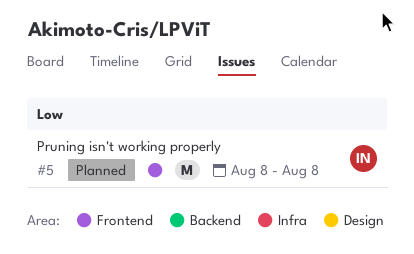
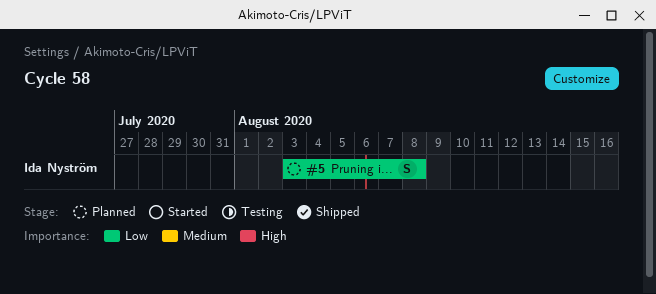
#5, estimate: M -> S
#5, start: Aug 8 -> Aug 3

